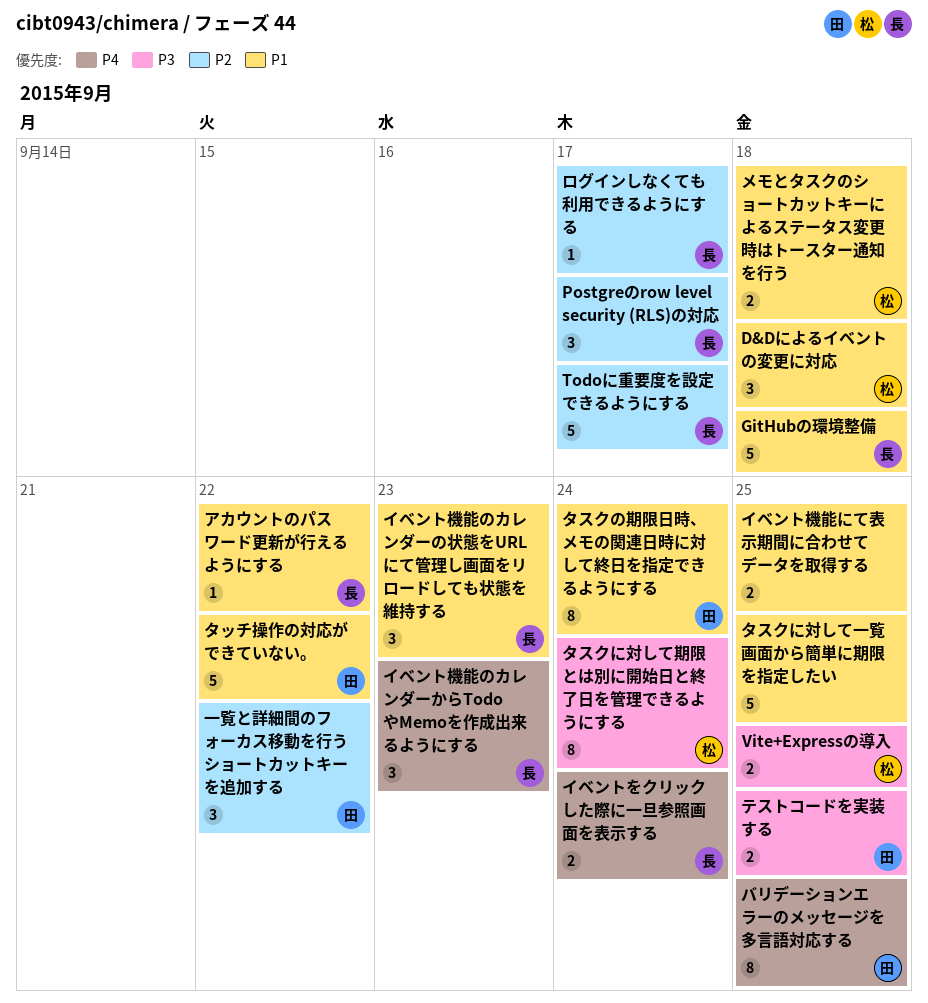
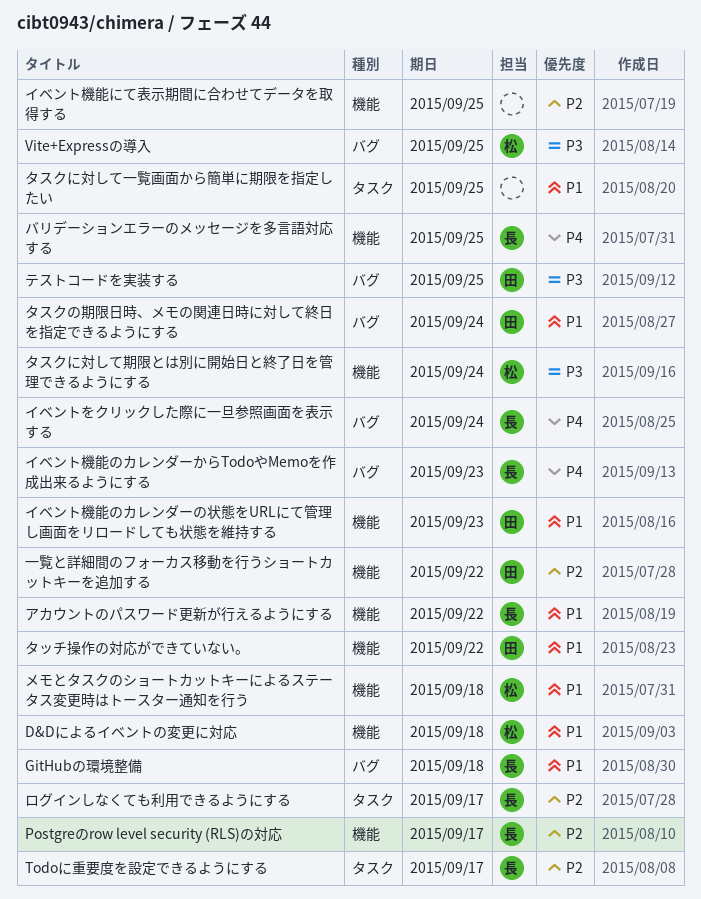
イベント機能にて表示期間に合わせてデータを取得する, priority: P1 -> P2
イベント機能のカレンダーの状態をURLにて管理し画面をリロードしても状態を維持する, owner: 長 -> 田
バリデーションエラーのメッセージを多言語対応する, owner: 田 -> 長

